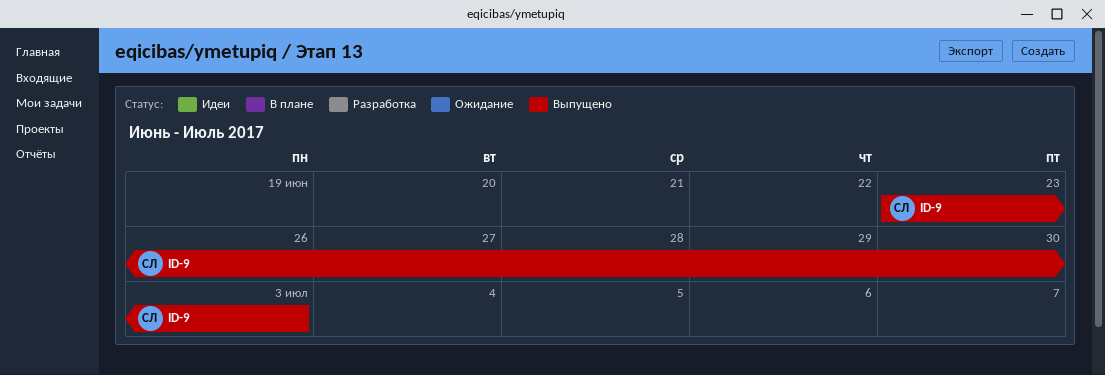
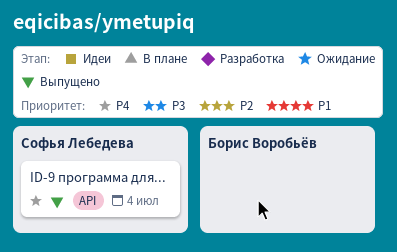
ID-9, due: Jul 3 -> Jul 4

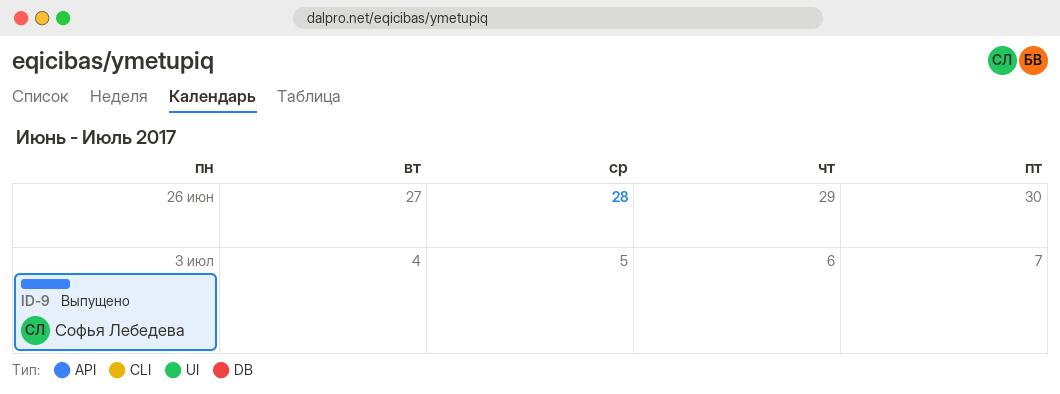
ID-9, due: Jul 4 -> Jul 3

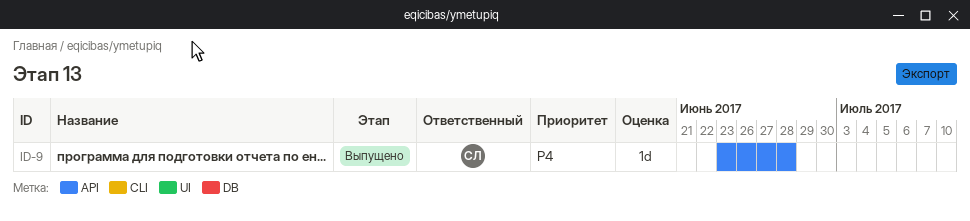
ID-9, due: Jul 3 -> Jun 28

